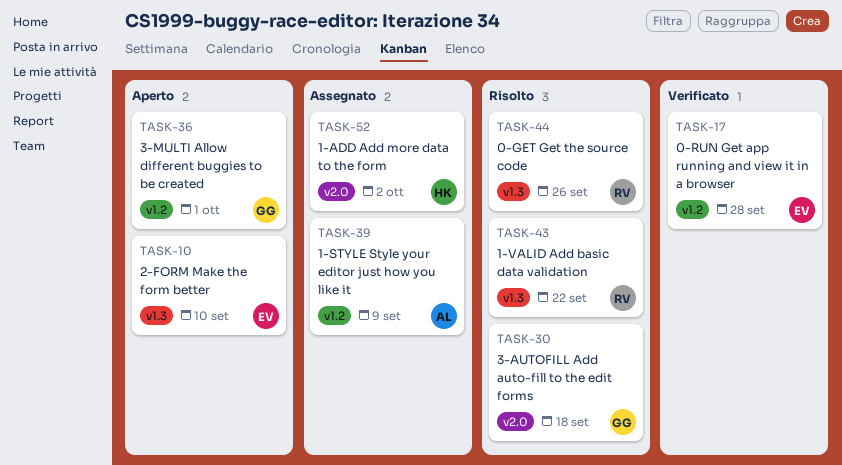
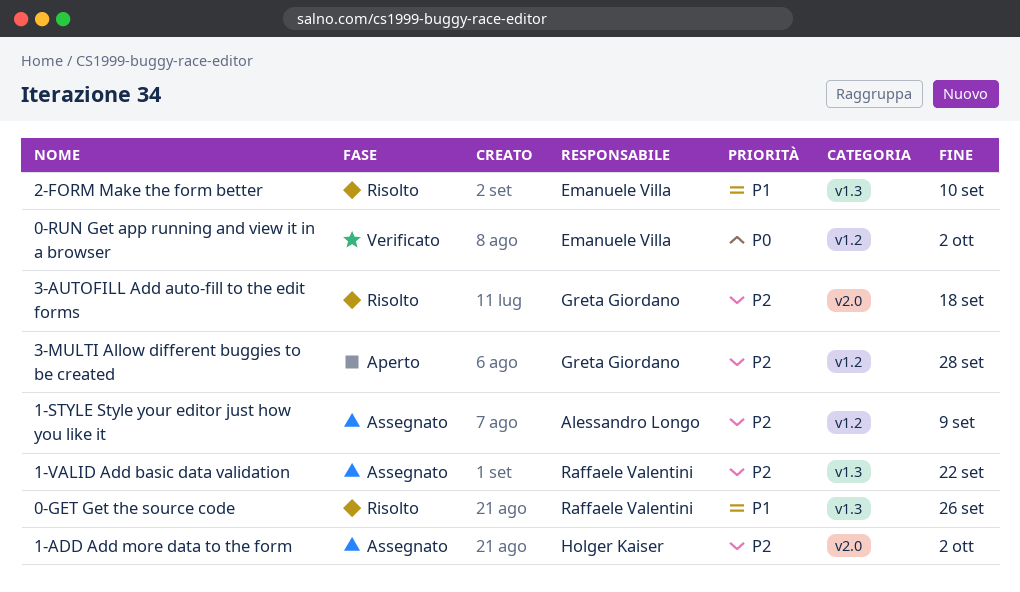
0-RUN Get app running and view it in a browser, due: Sep 28 -> Oct 2
1-VALID Add basic data validation, status: Risolto -> Assegnato
2-FORM Make the form better, status: Aperto -> Risolto
3-MULTI Allow different buggies to be created, due: Oct 1 -> Sep 28

